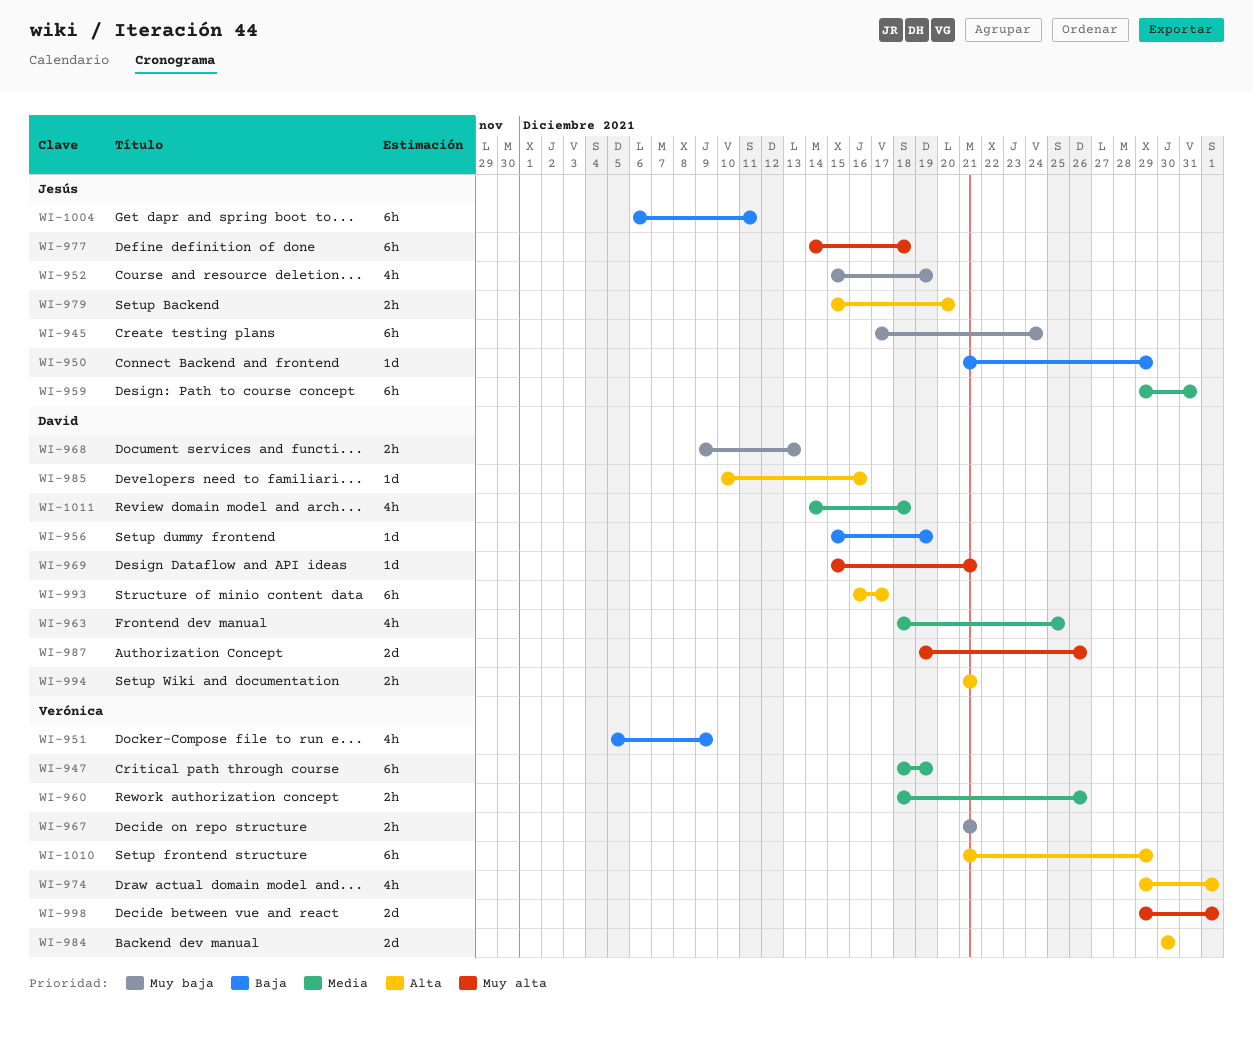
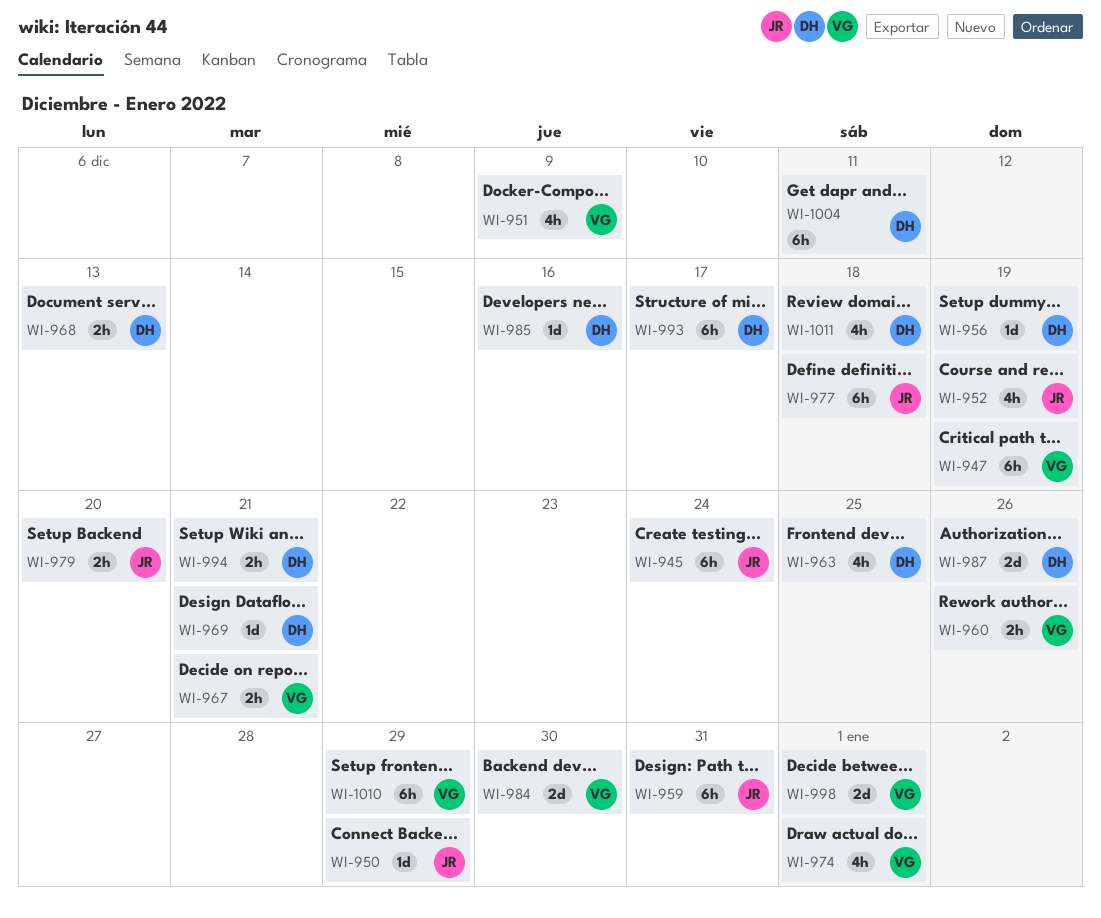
WI-1004, owner: Jesús -> David

